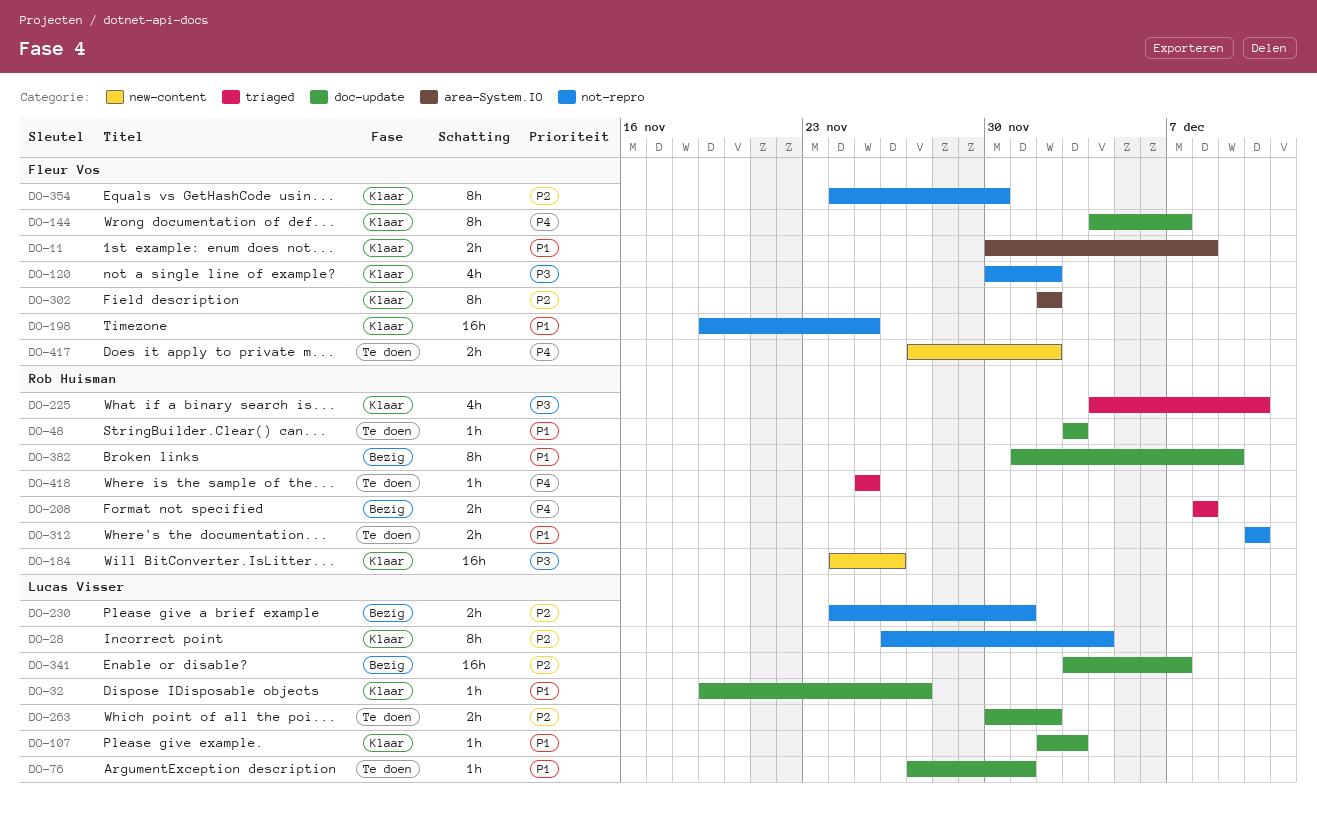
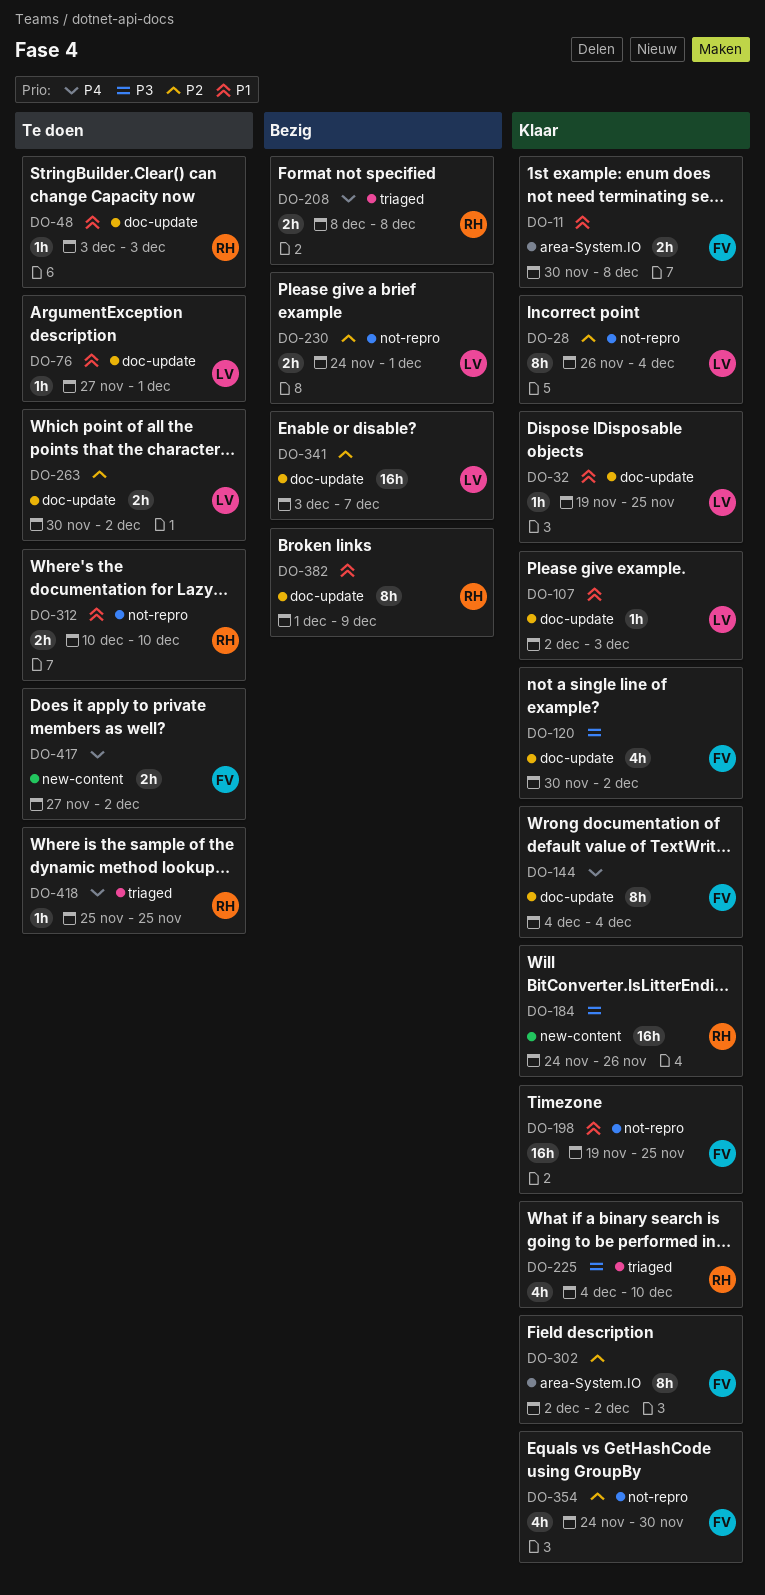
DO-32, due: Nov 27 -> Nov 25
DO-120, label: not-repro -> doc-update
DO-144, due: Dec 7 -> Dec 4
DO-354, estimate: 8h -> 4h

